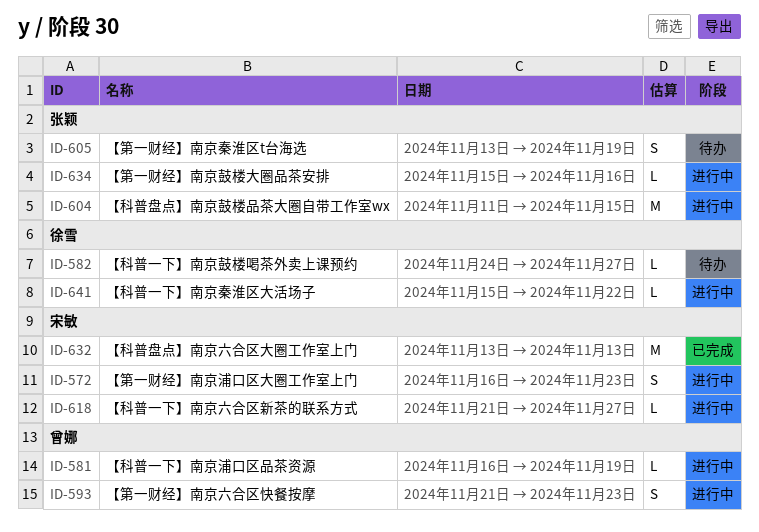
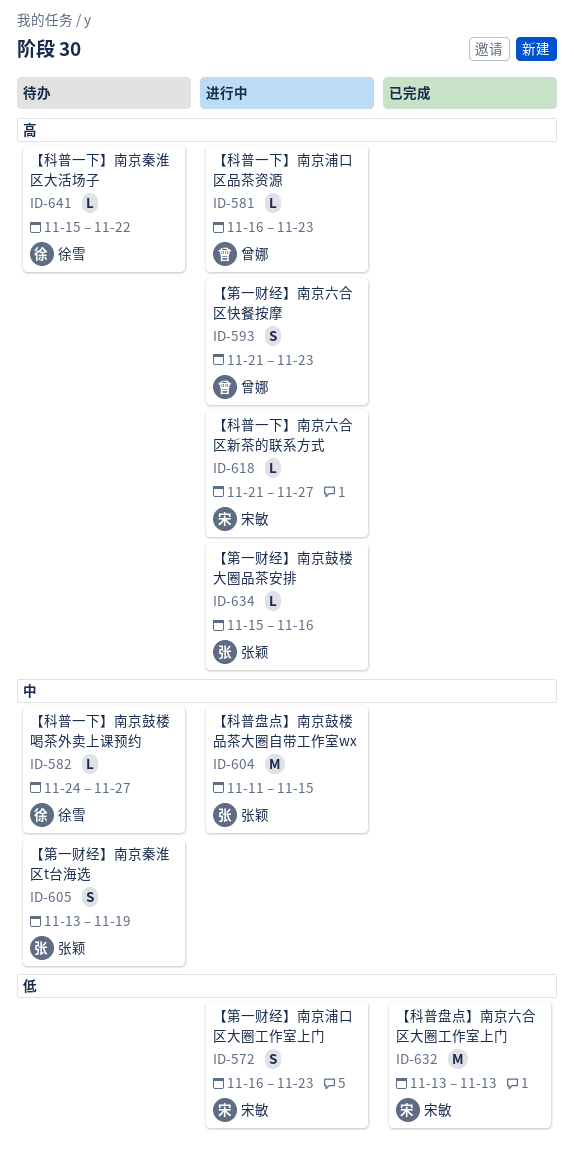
ID-581, due: Nov 19 -> Nov 23
ID-641, status: 进行中 -> 待办

